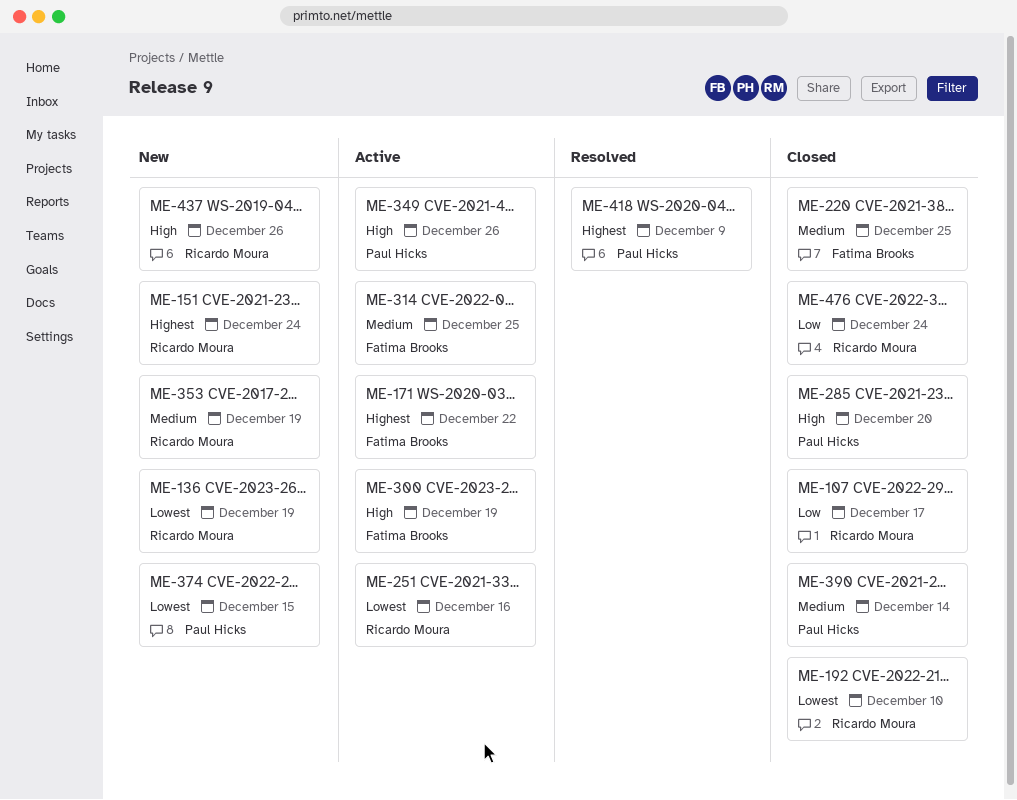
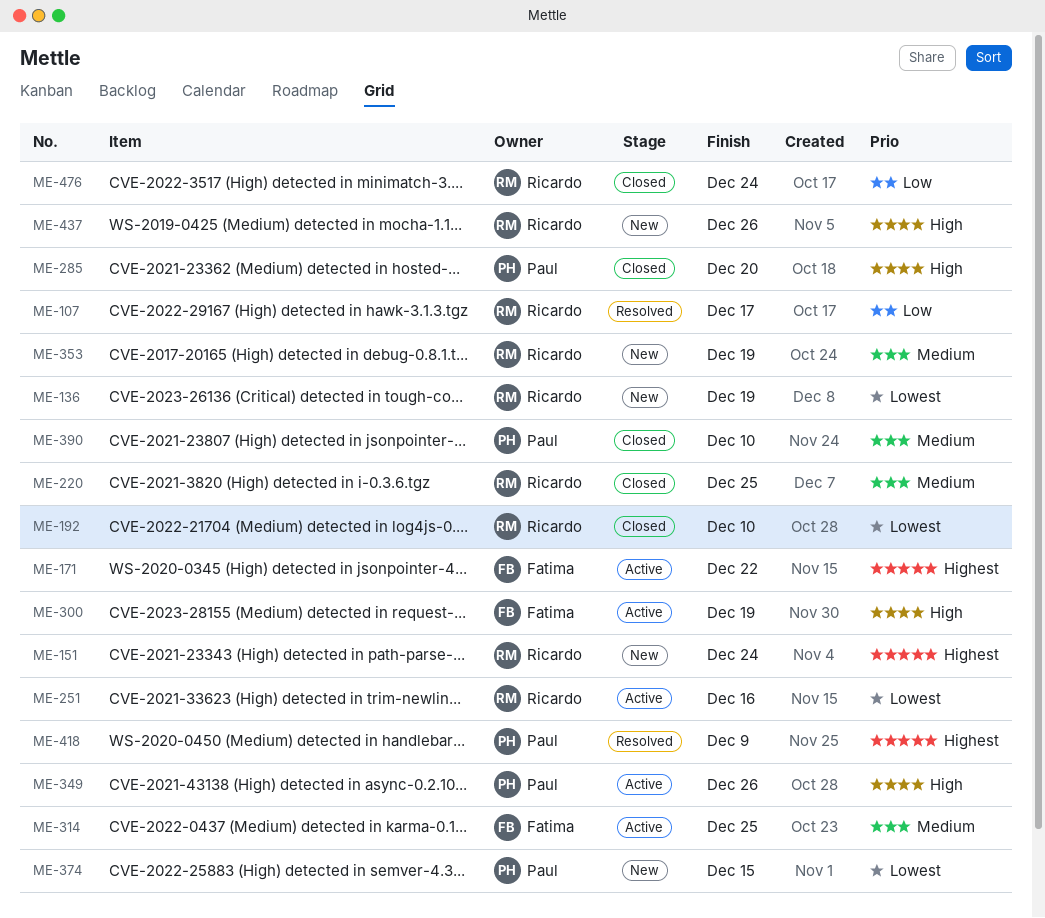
ME-107, status: Closed -> Resolved
ME-220, owner: Fatima Brooks -> Ricardo Moura
ME-390, due: Dec 14 -> Dec 10

